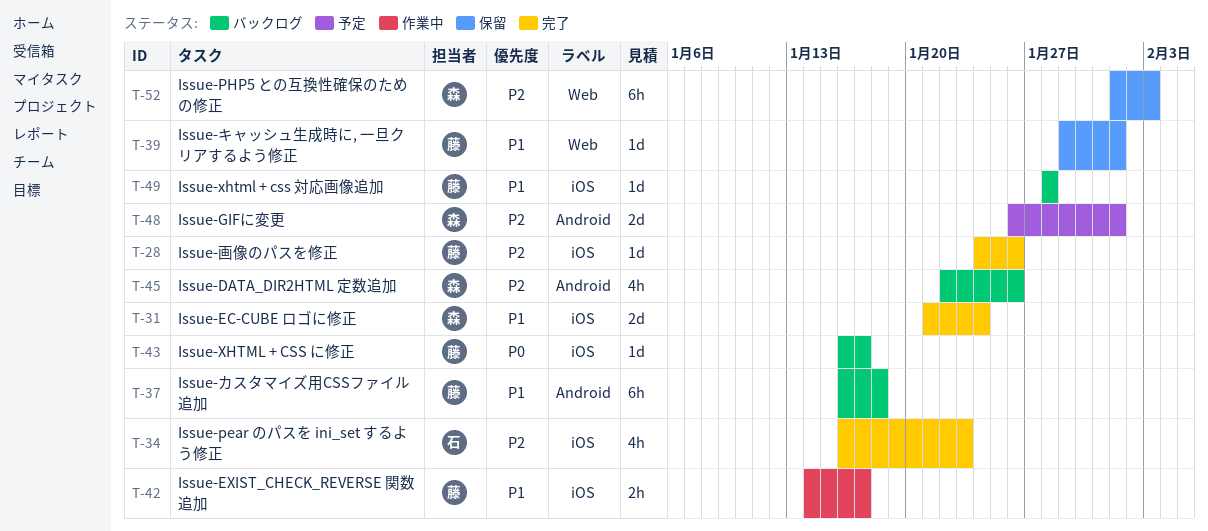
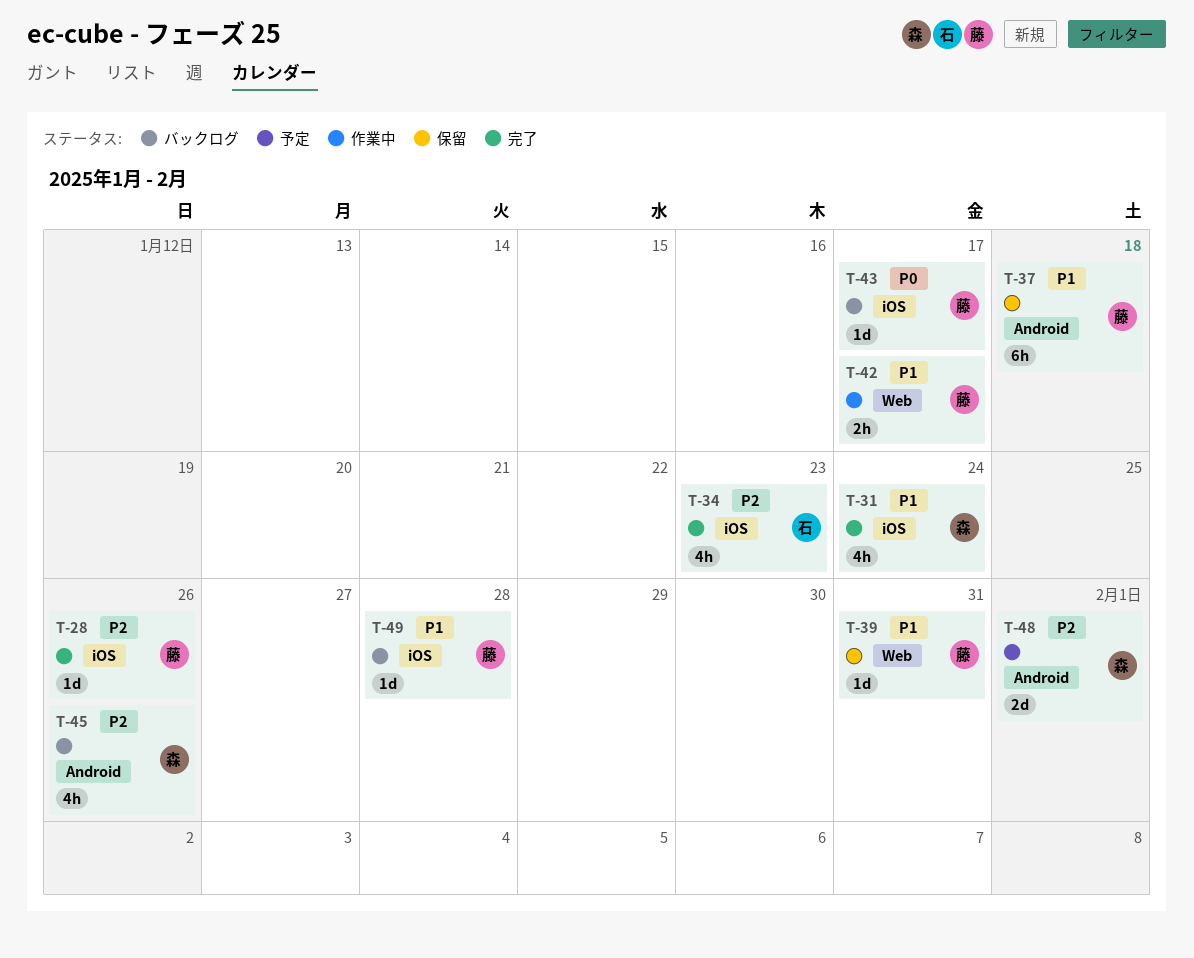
T-31, estimate: 2d -> 4h
T-37, status: バックログ -> 保留
T-39, due: Feb 1 -> Jan 31
T-42, label: iOS -> Web
T-52: present -> none

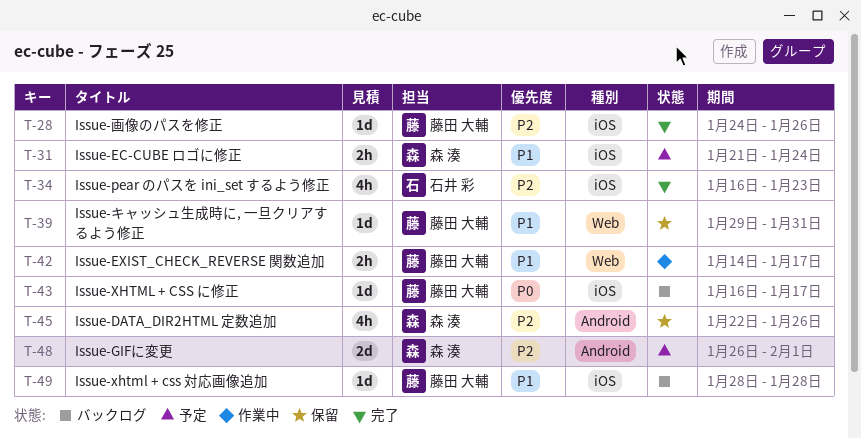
T-31, status: 完了 -> 予定
T-31, estimate: 4h -> 2h
T-37: present -> none
T-45, status: バックログ -> 保留

